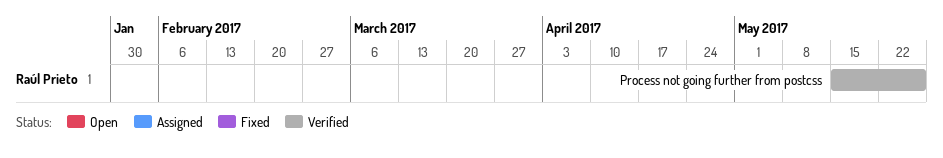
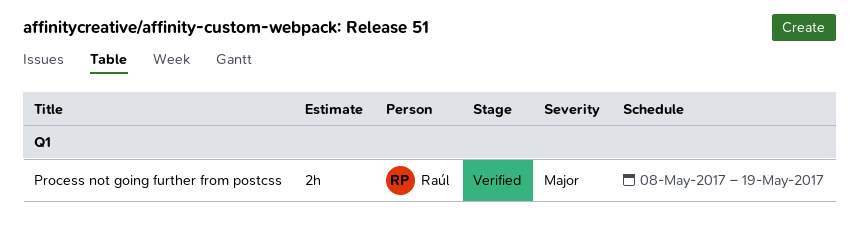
Process not going further from postcss, start: May 15 -> May 8
Process not going further from postcss, due: May 26 -> May 19

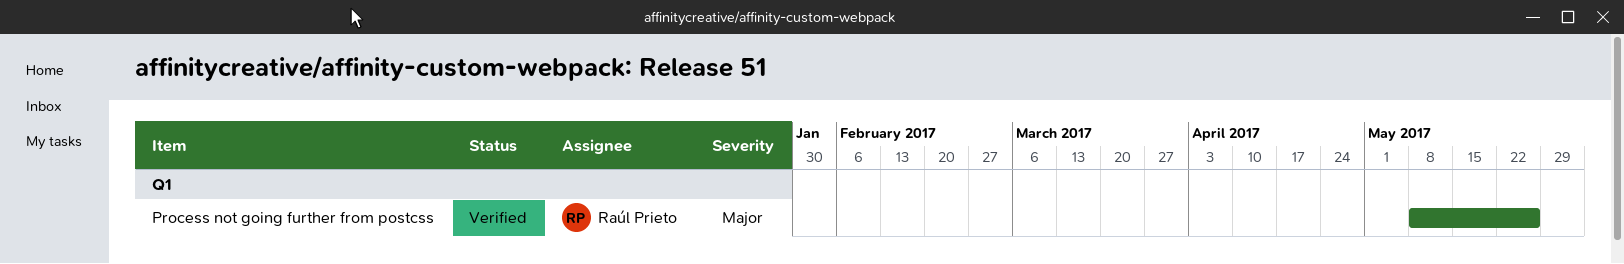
Process not going further from postcss, due: May 19 -> May 26

